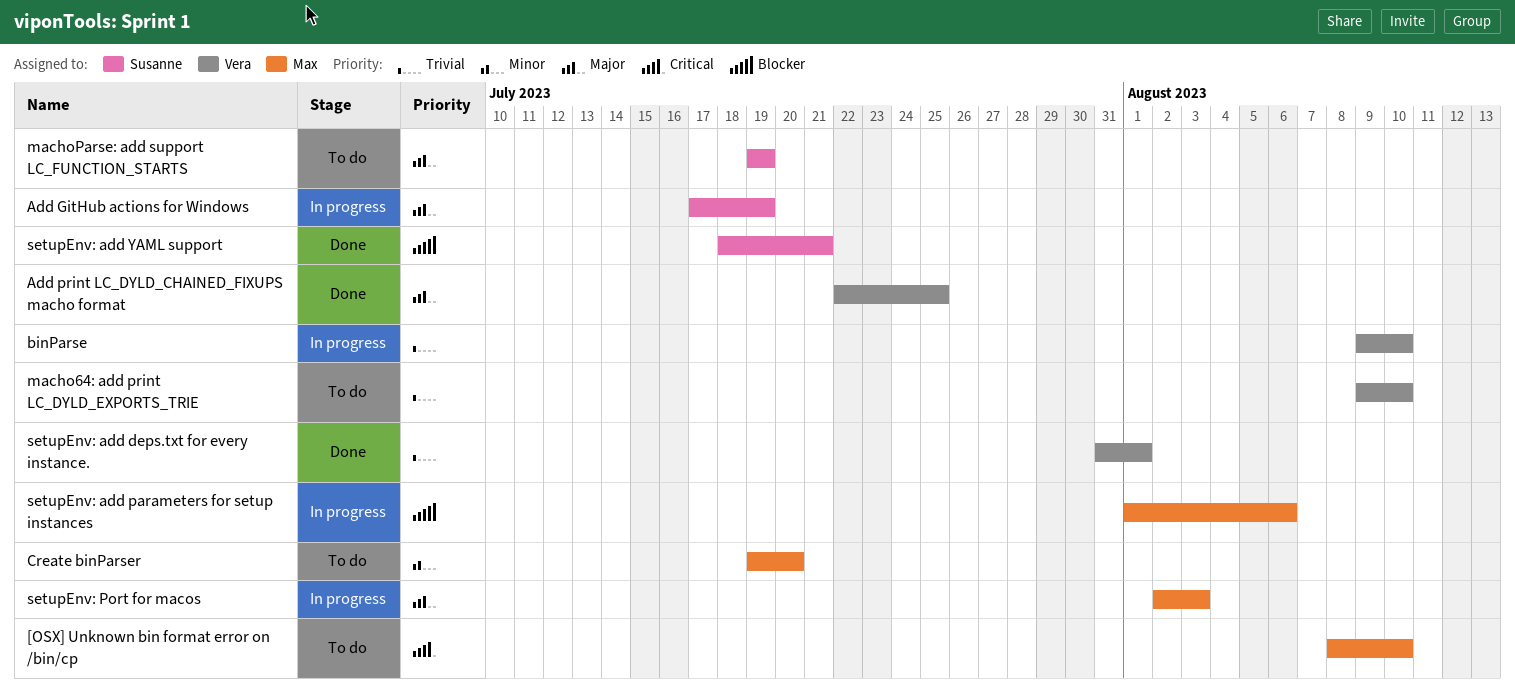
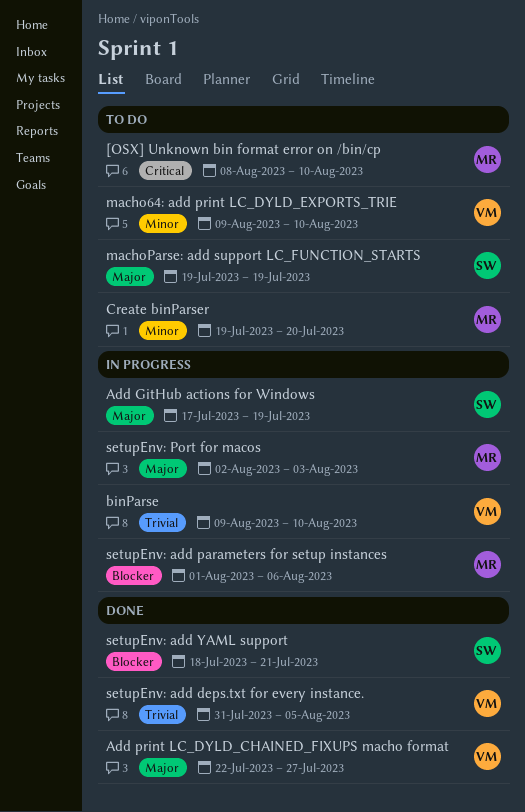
Add print LC_DYLD_CHAINED_FIXUPS macho format, due: Jul 25 -> Jul 27
macho64: add print LC_DYLD_EXPORTS_TRIE, priority: Trivial -> Minor
setupEnv: add deps.txt for every instance., due: Aug 1 -> Aug 5

